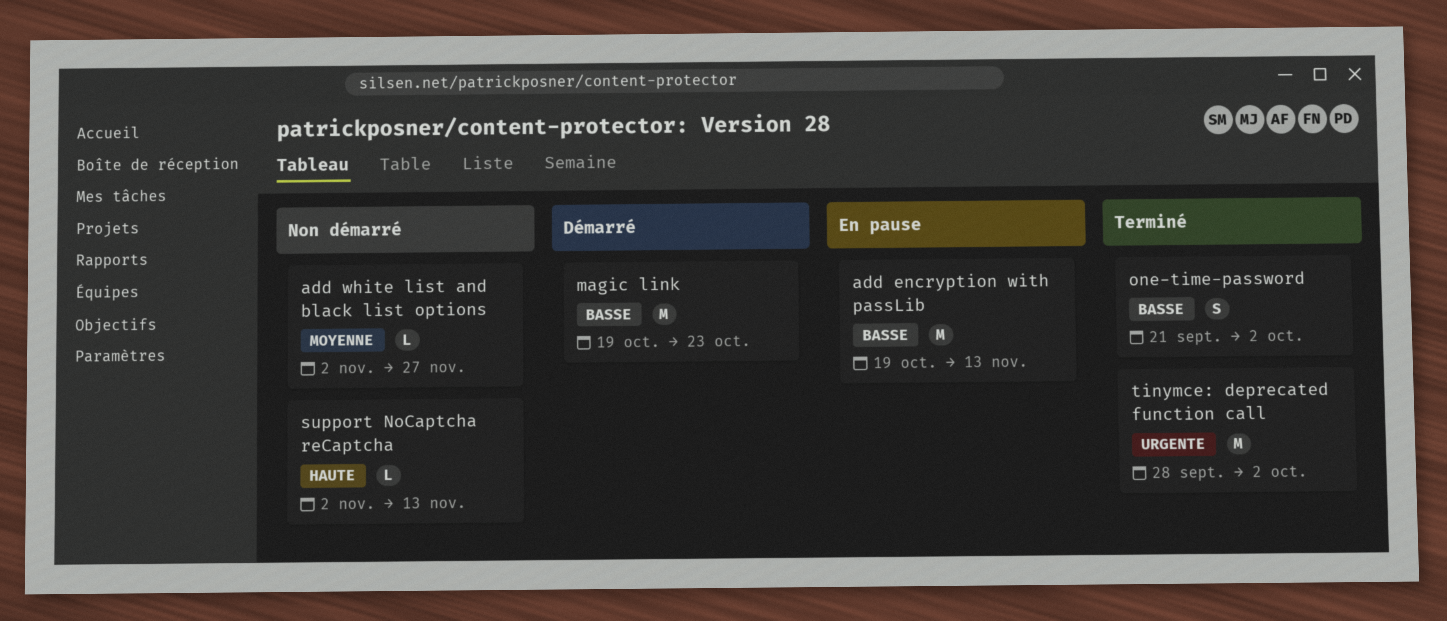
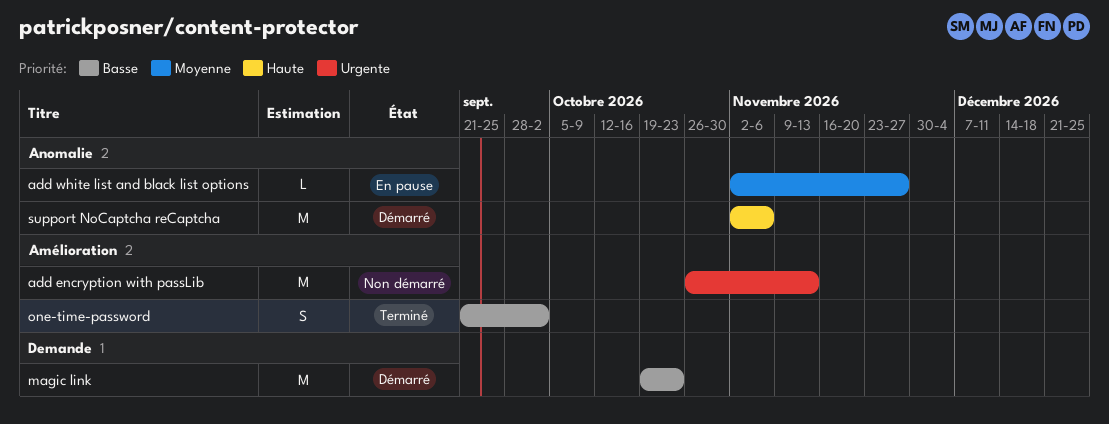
add encryption with passLib, status: En pause -> Non démarré
add encryption with passLib, priority: Basse -> Urgente
add encryption with passLib, start: Oct 19 -> Oct 26
add white list and black list options, status: Non démarré -> En pause
support NoCaptcha reCaptcha, status: Non démarré -> Démarré
support NoCaptcha reCaptcha, estimate: L -> M
support NoCaptcha reCaptcha, due: Nov 13 -> Nov 6
tinymce: deprecated function call: present -> none

